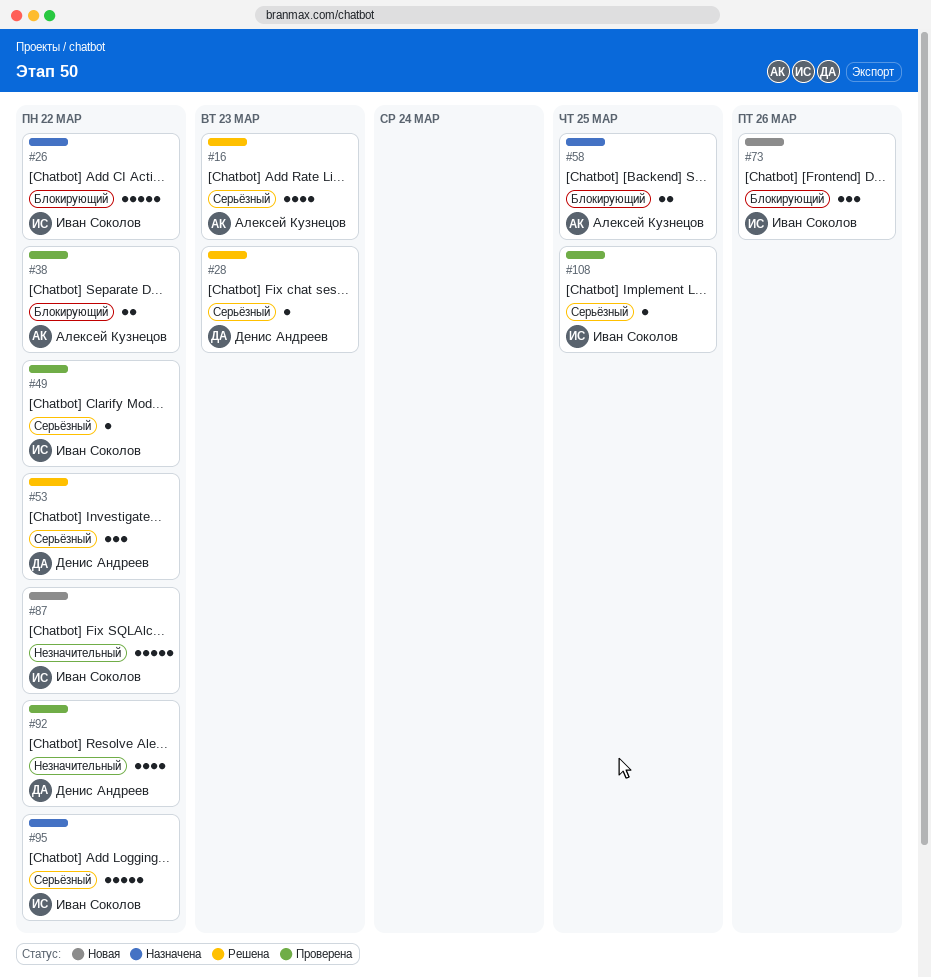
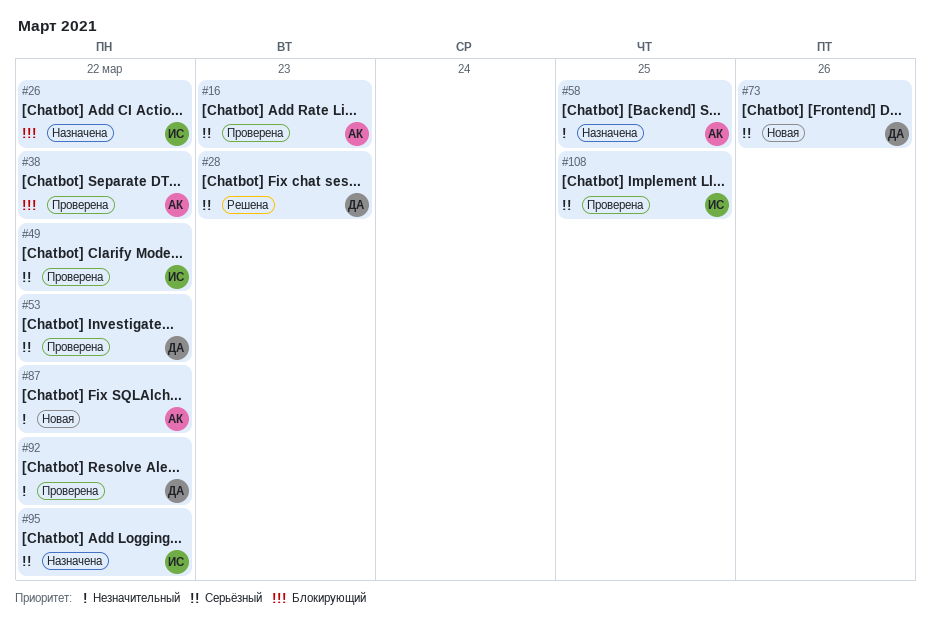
#16, status: Решена -> Проверена
#53, status: Решена -> Проверена
#58, priority: Блокирующий -> Незначительный
#73, owner: Иван Соколов -> Денис Андреев
#73, priority: Блокирующий -> Серьёзный
#87, owner: Иван Соколов -> Алексей Кузнецов

